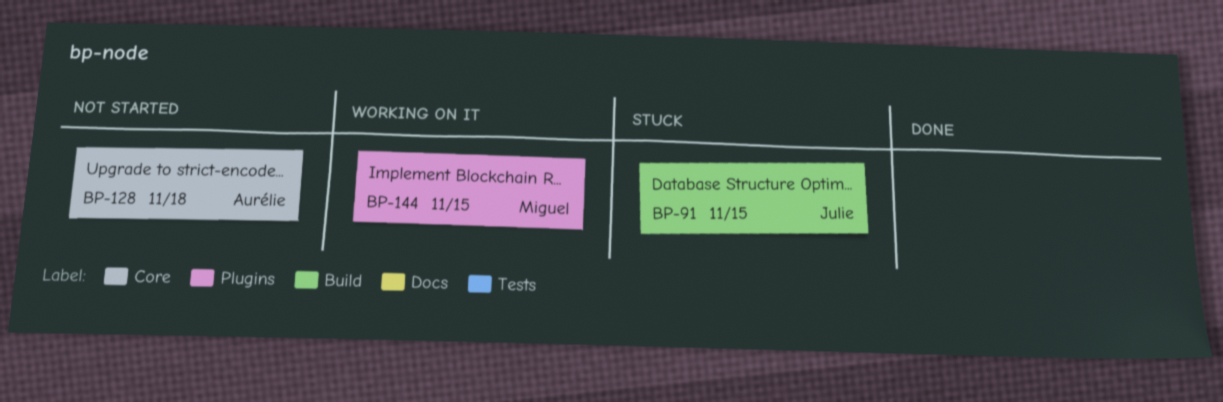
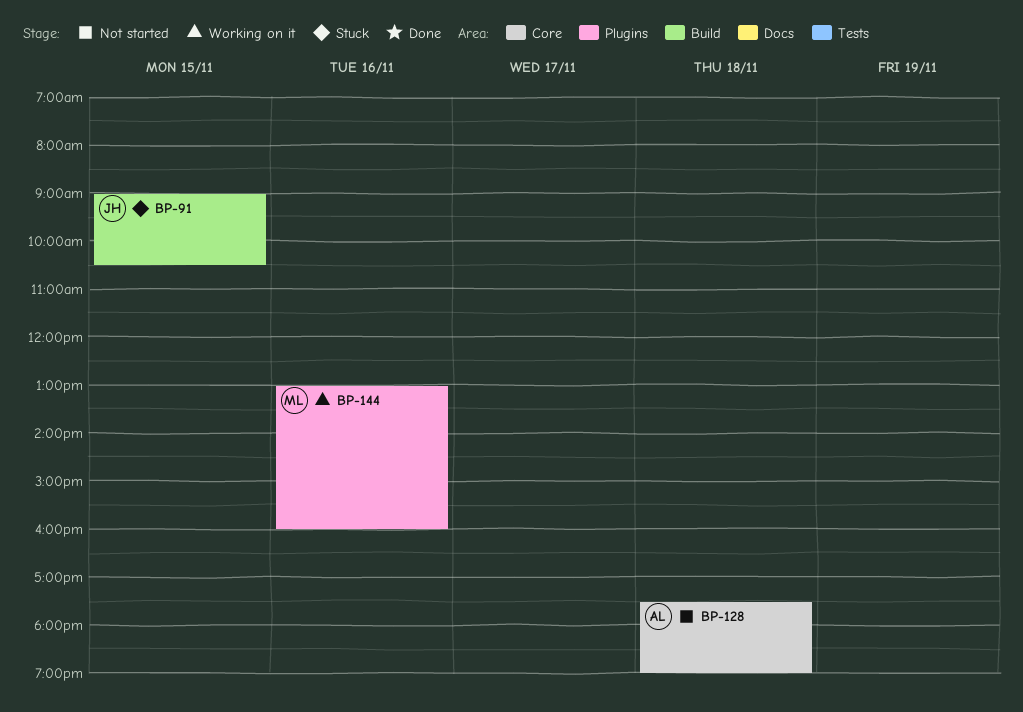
BP-144, day: Nov 15 -> Nov 16

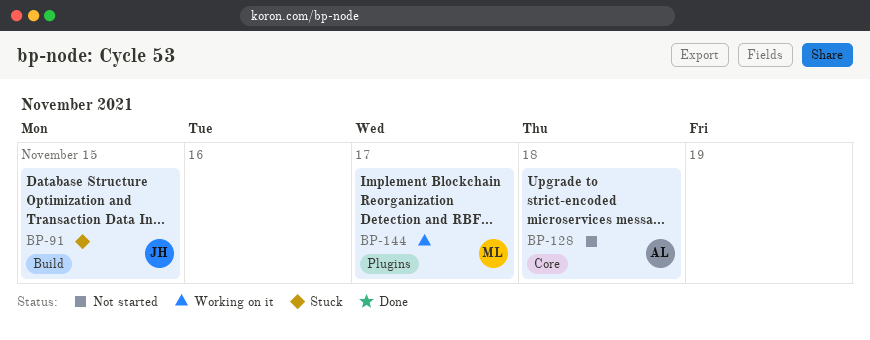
BP-144, day: Nov 16 -> Nov 17

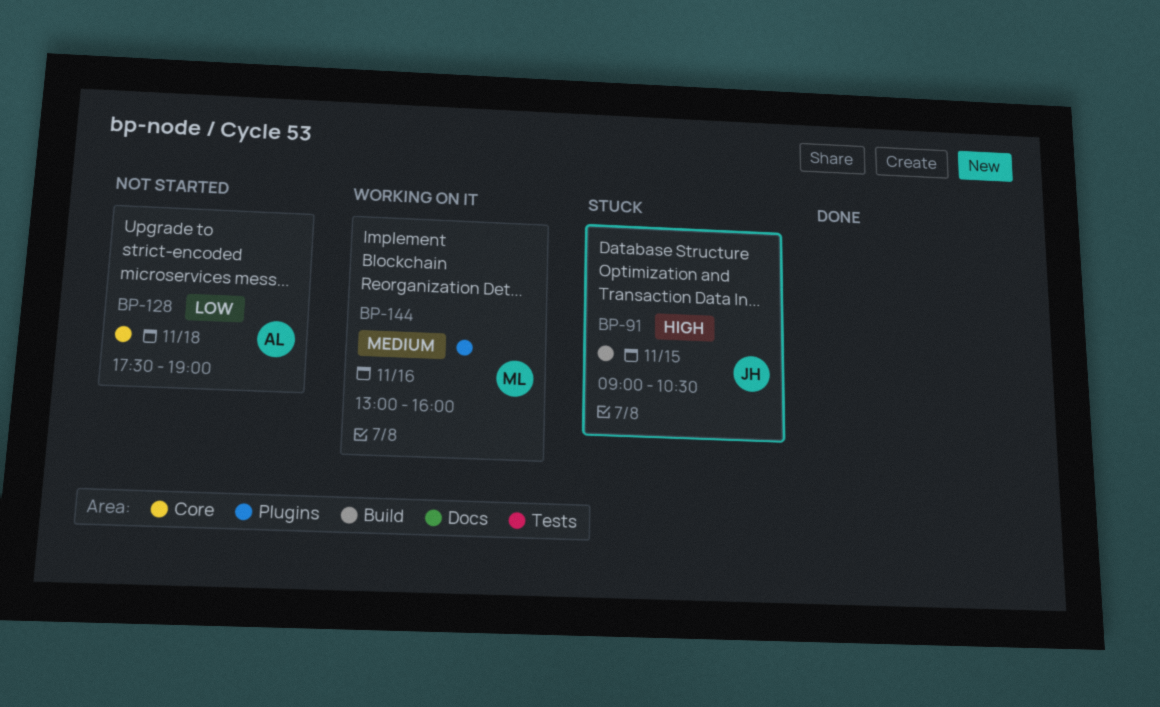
BP-144, day: Nov 17 -> Nov 16

